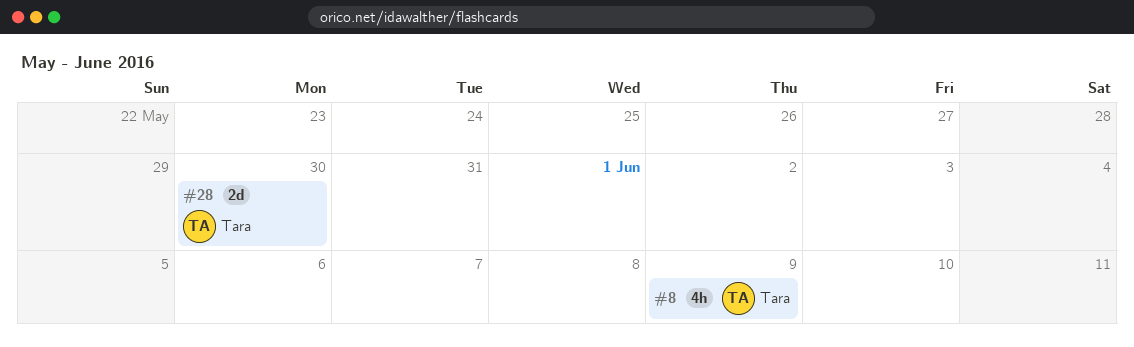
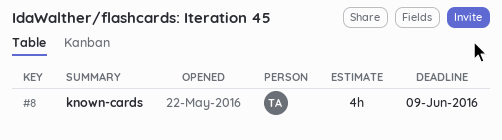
#28: present -> none

